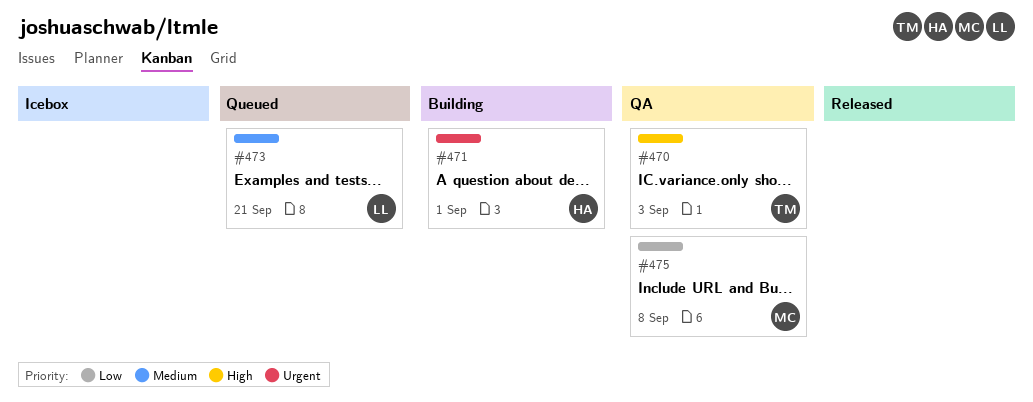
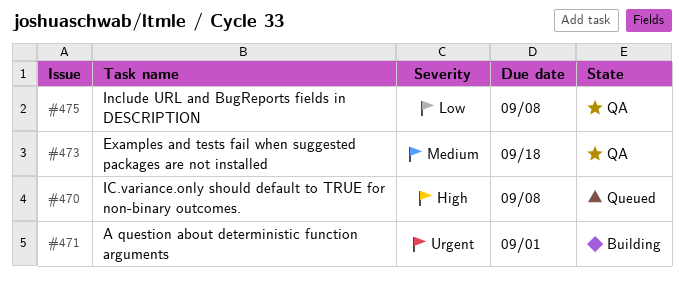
#470, status: QA -> Queued
#470, due: Sep 3 -> Sep 8
#473, status: Queued -> QA
#473, due: Sep 21 -> Sep 18

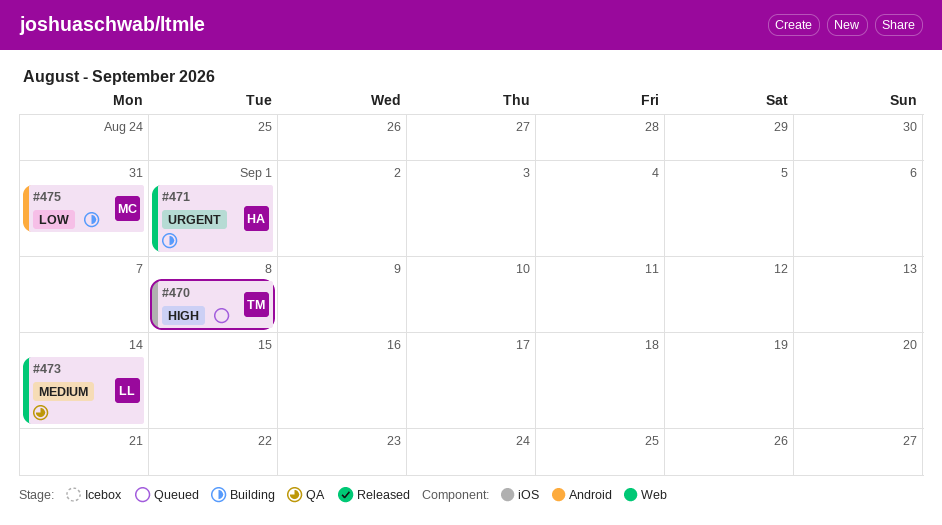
#473, due: Sep 18 -> Sep 14
#475, status: QA -> Building
#475, due: Sep 8 -> Aug 31

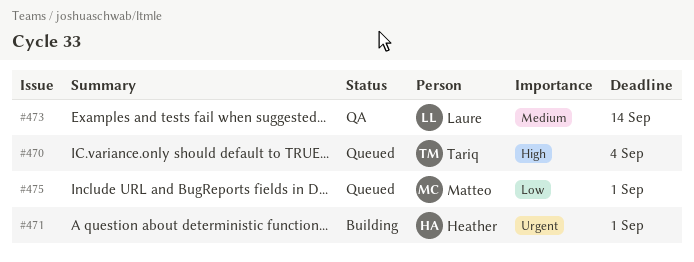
#470, due: Sep 8 -> Sep 4
#475, status: Building -> Queued
#475, due: Aug 31 -> Sep 1

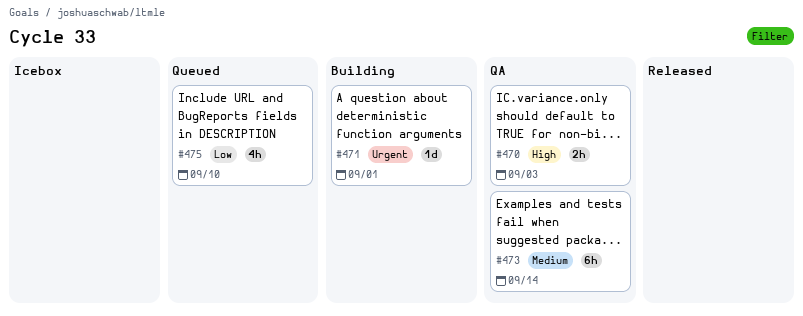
#470, status: Queued -> QA
#470, due: Sep 4 -> Sep 3
#475, due: Sep 1 -> Sep 10

